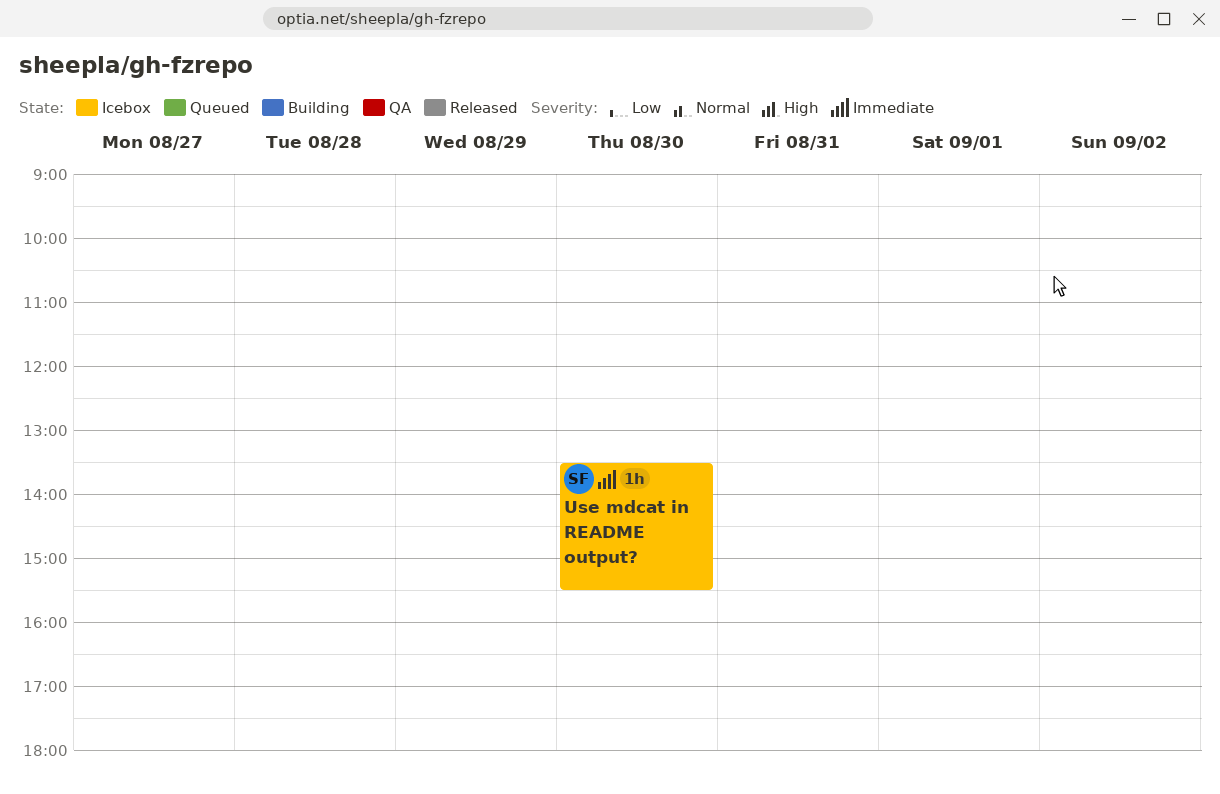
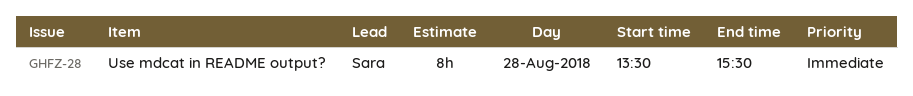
Use mdcat in README output?, estimate: 1h -> 8h
Use mdcat in README output?, day: Aug 30 -> Aug 28

